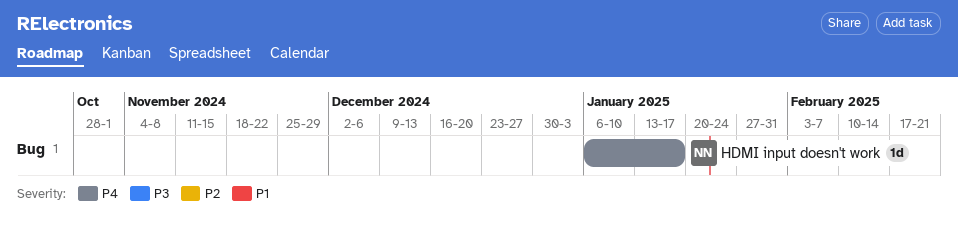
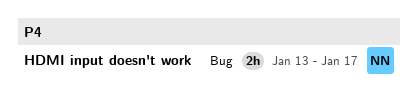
HDMI input doesn't work, estimate: 1d -> 2h
HDMI input doesn't work, start: Jan 6 -> Jan 13

